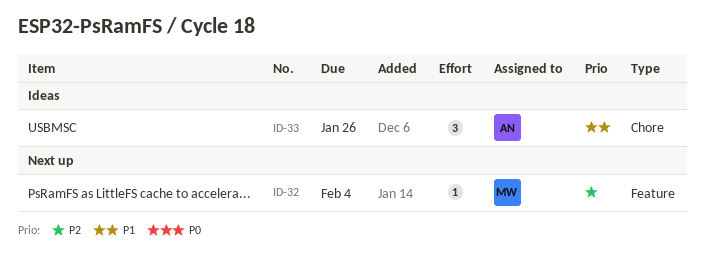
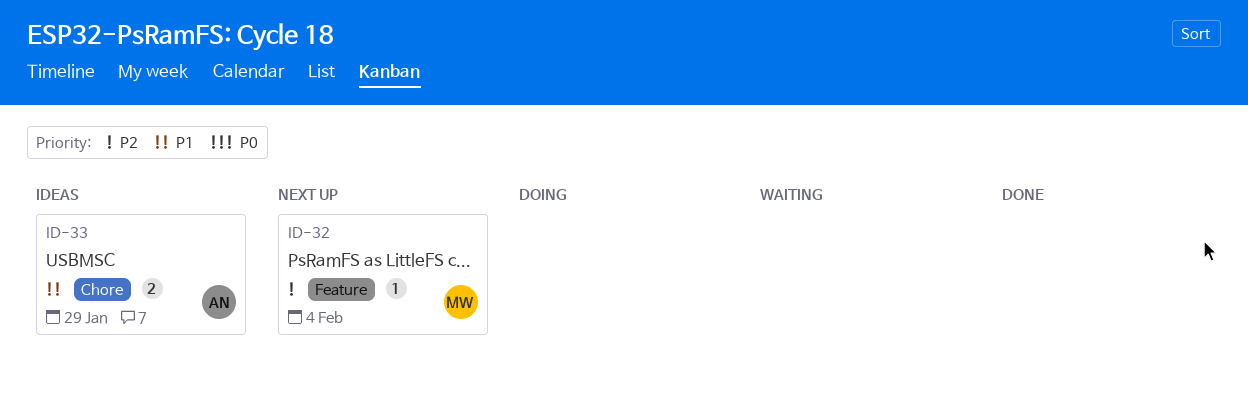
ID-33, estimate: 3 -> 2
ID-33, due: Jan 26 -> Jan 29

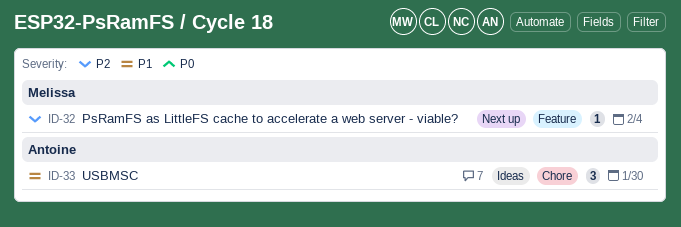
ID-33, estimate: 2 -> 3
ID-33, due: Jan 29 -> Jan 30

